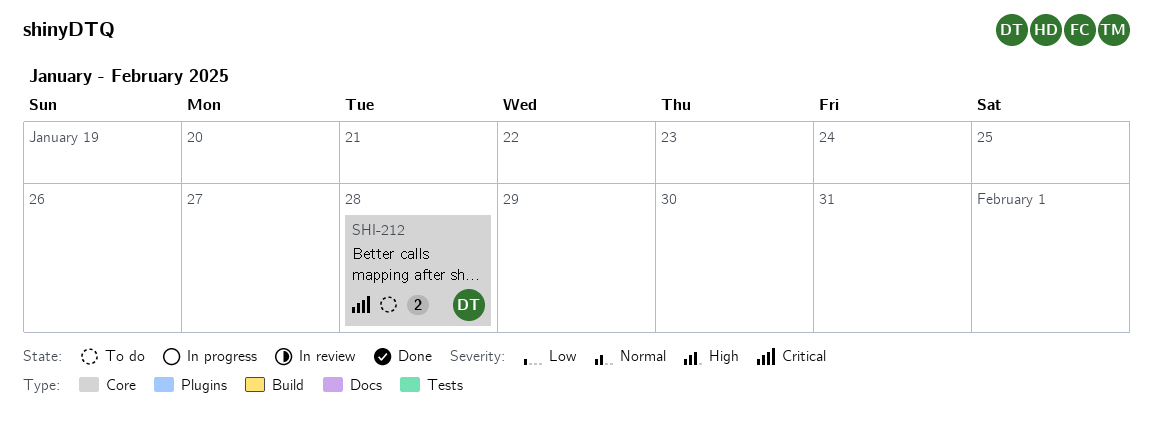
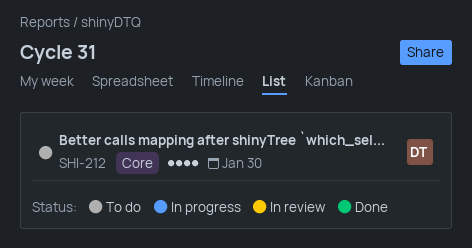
SHI-212, estimate: 2 -> 4
SHI-212, due: Jan 28 -> Jan 30

